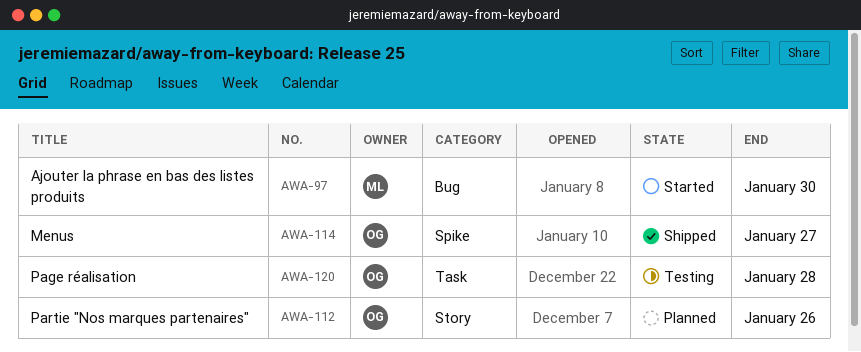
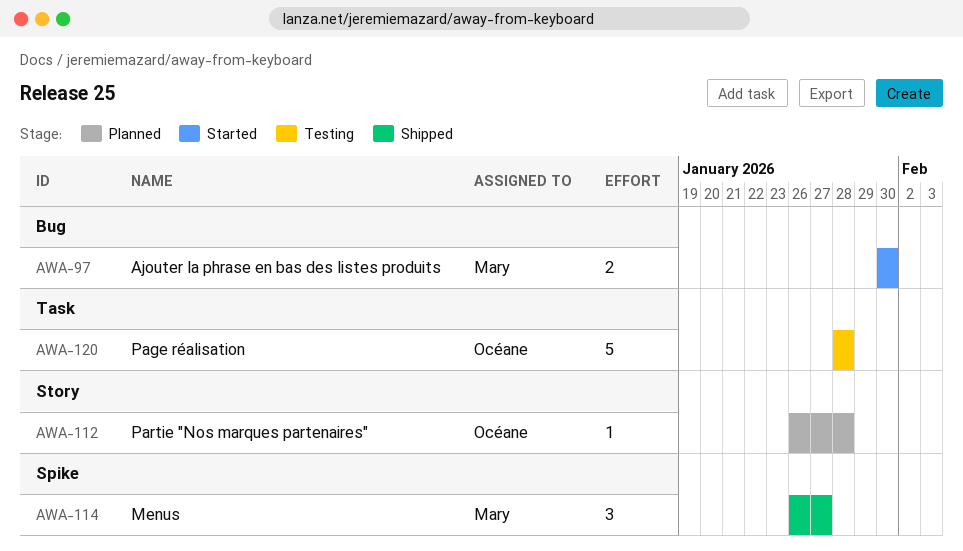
AWA-112, due: Jan 26 -> Jan 28
AWA-114, owner: Océane -> Mary

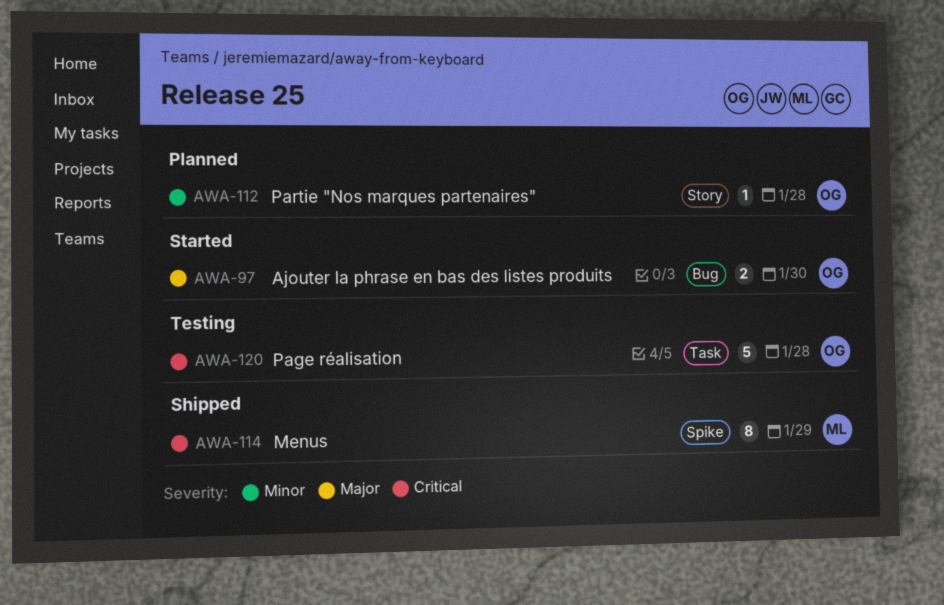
AWA-97, owner: Mary -> Océane
AWA-114, estimate: 3 -> 8
AWA-114, due: Jan 27 -> Jan 29

